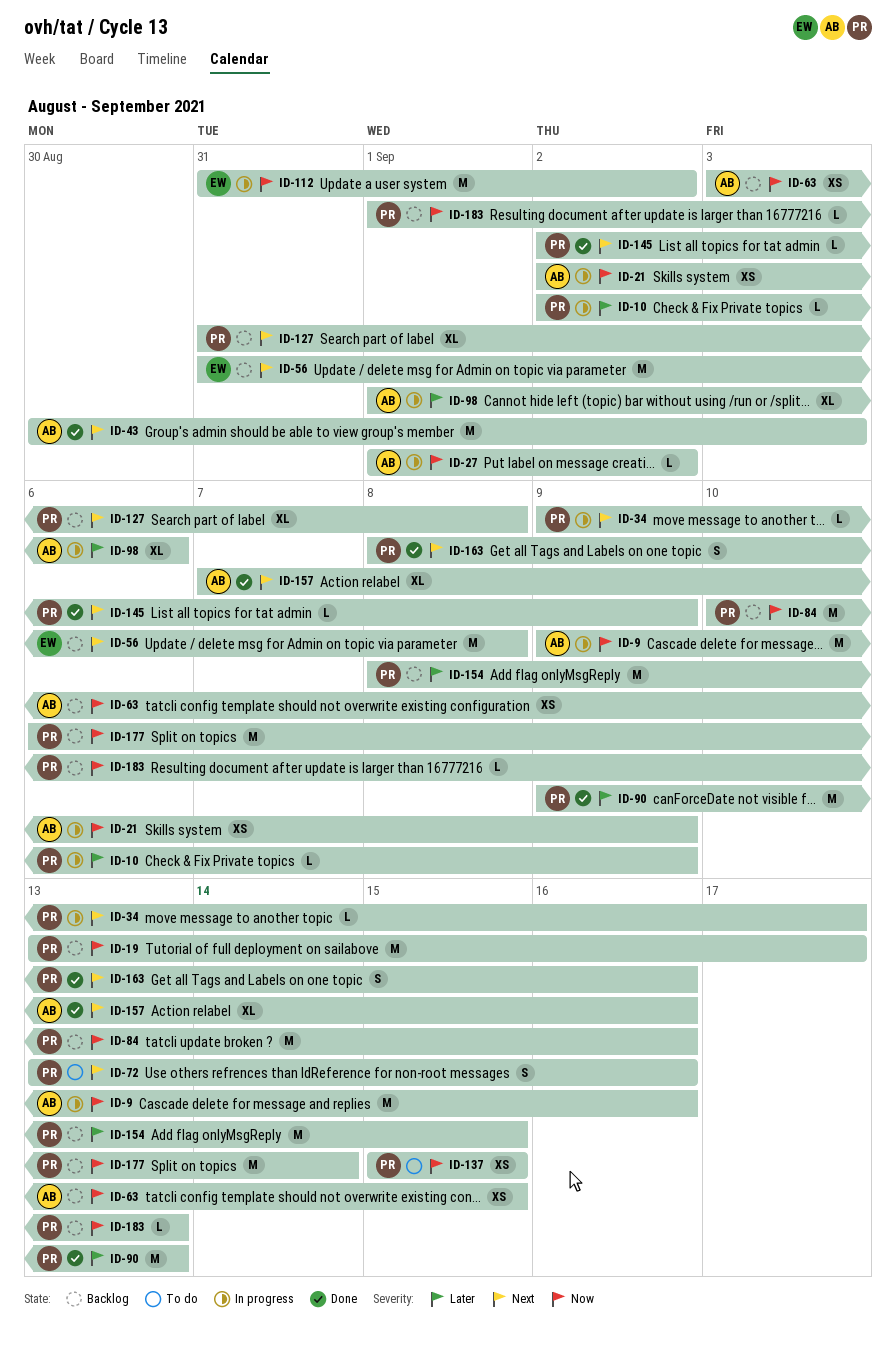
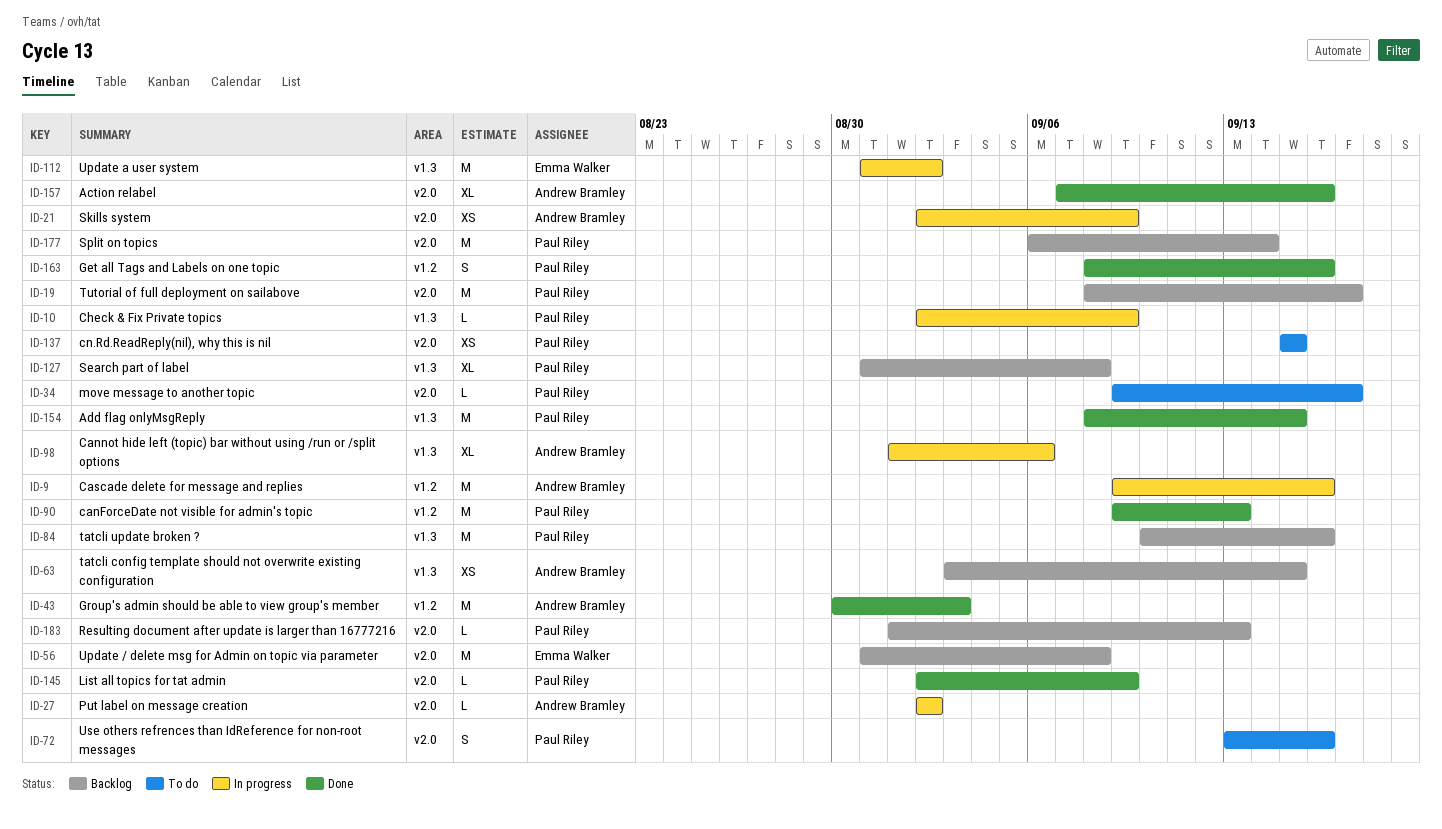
ID-19, start: Sep 13 -> Sep 8
ID-27, start: Sep 1 -> Sep 2
ID-34, status: In progress -> To do
ID-154, status: Backlog -> Done

